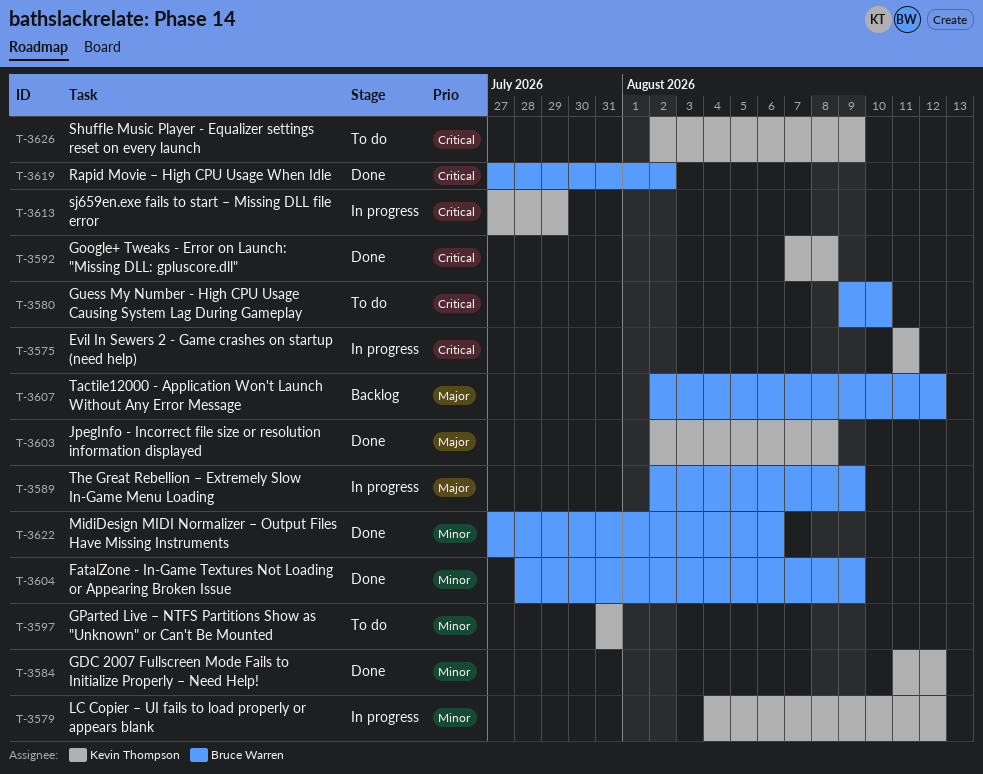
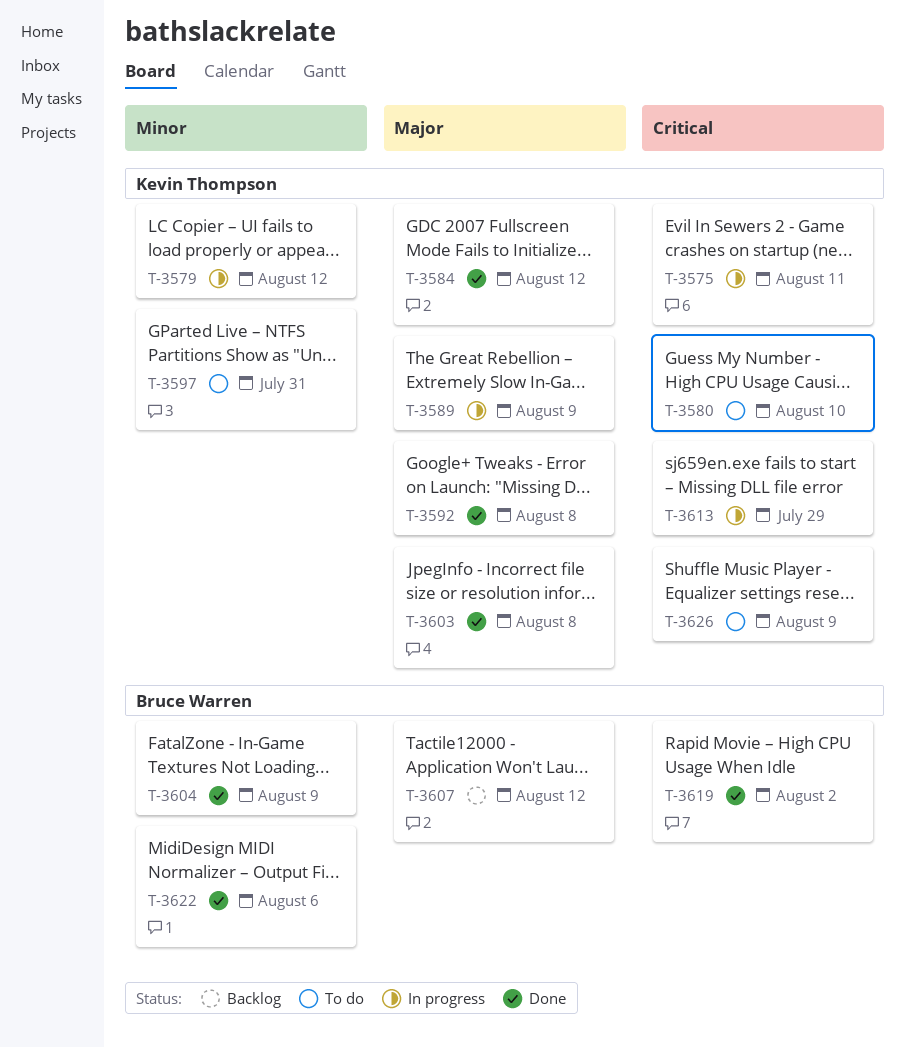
T-3580, owner: Bruce Warren -> Kevin Thompson
T-3584, priority: Minor -> Major
T-3589, owner: Bruce Warren -> Kevin Thompson
T-3592, priority: Critical -> Major

